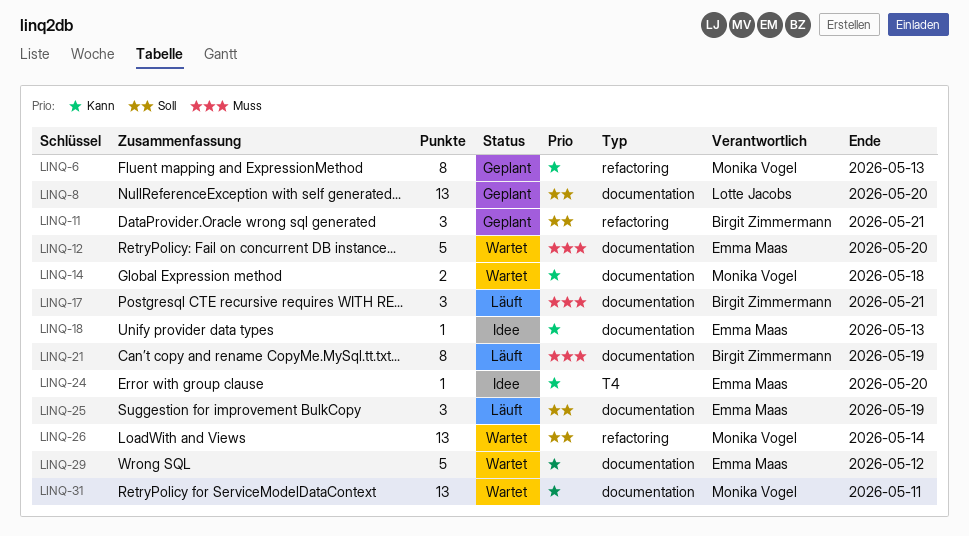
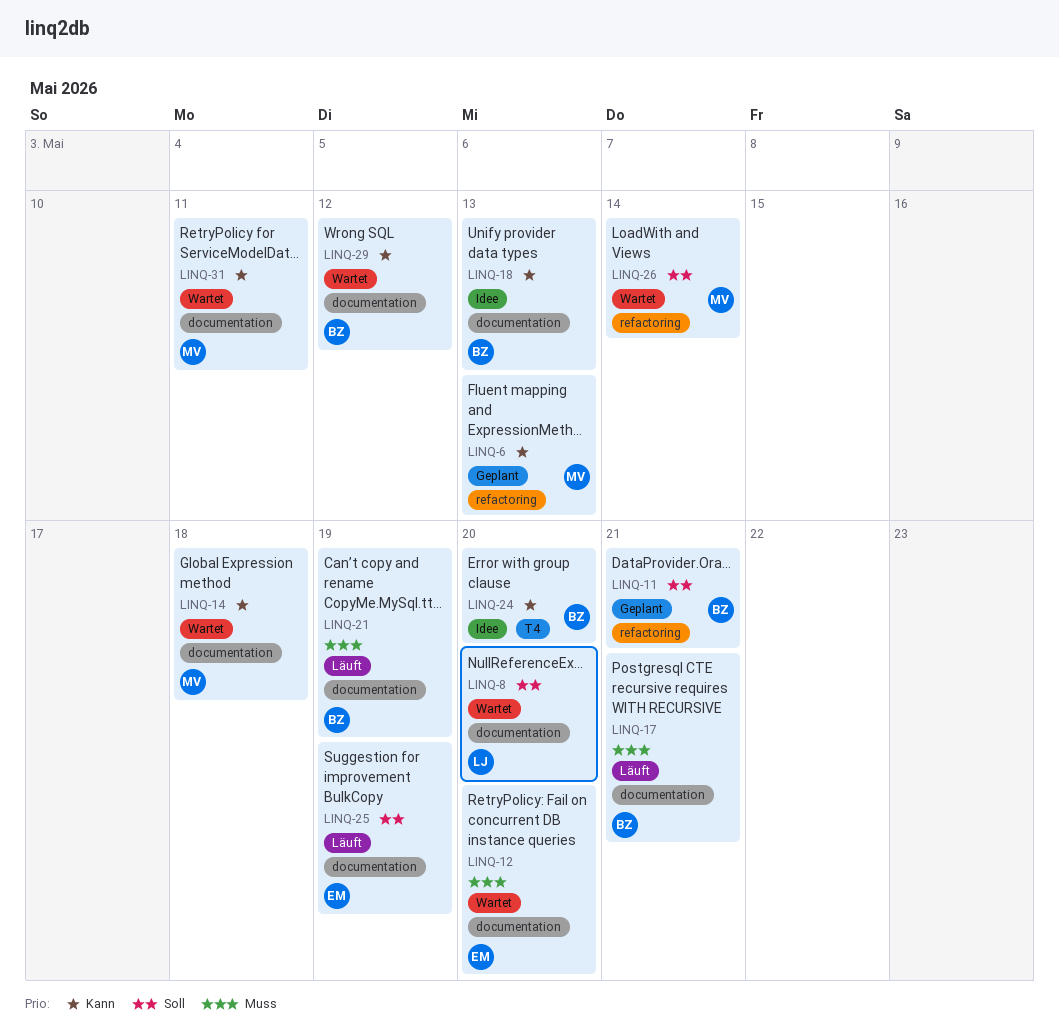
LINQ-8, status: Geplant -> Wartet
LINQ-18, owner: Emma Maas -> Birgit Zimmermann
LINQ-24, owner: Emma Maas -> Birgit Zimmermann
LINQ-29, owner: Emma Maas -> Birgit Zimmermann

